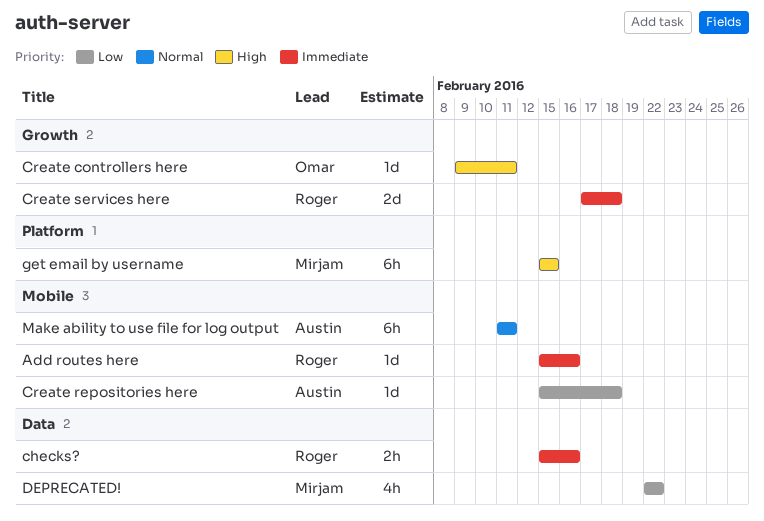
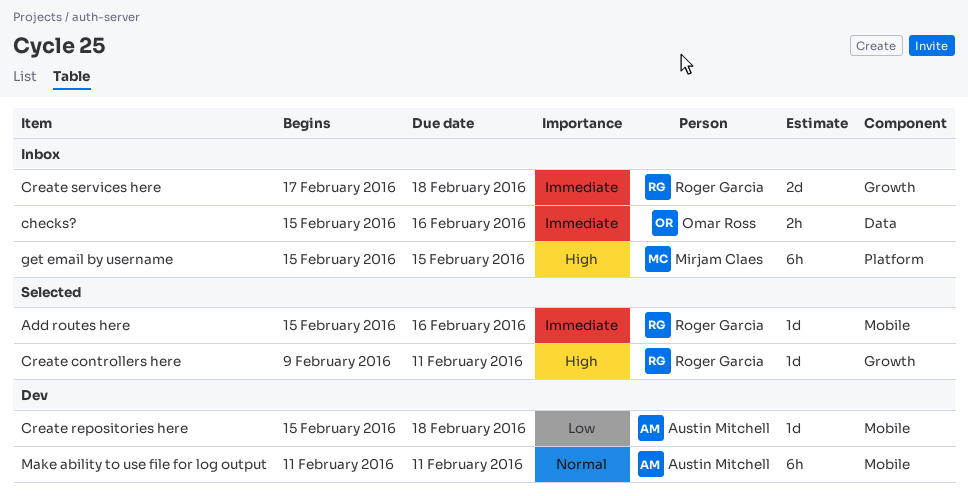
checks?, owner: Roger Garcia -> Omar Ross
Create controllers here, owner: Omar Ross -> Roger Garcia
DEPRECATED!: present -> none

